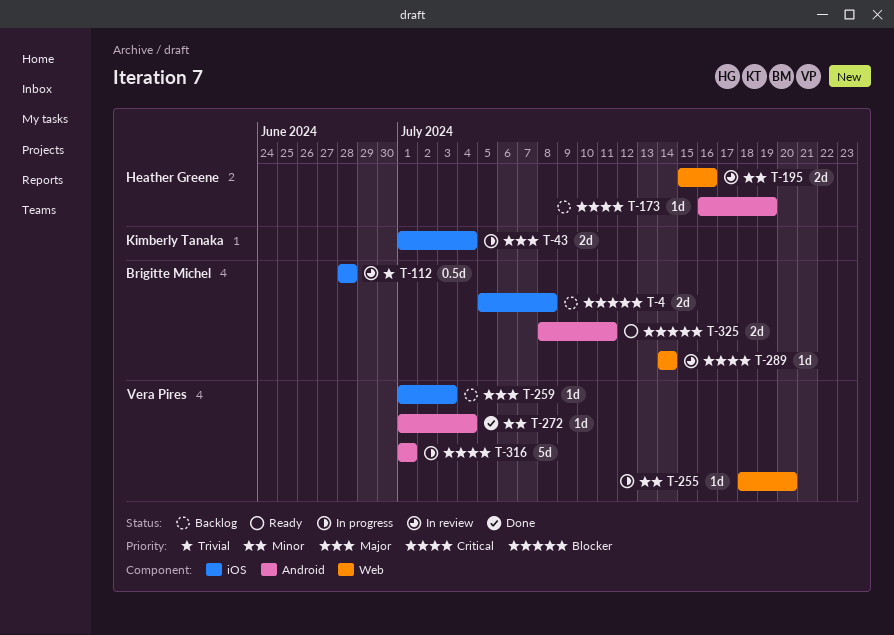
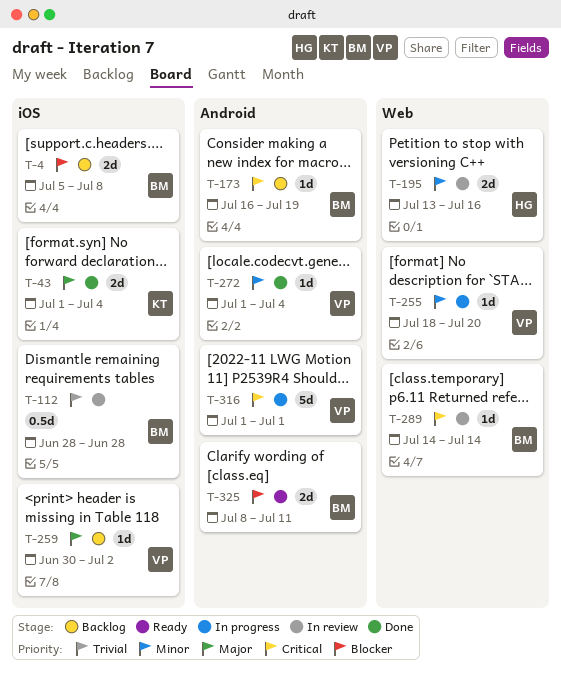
T-43, status: In progress -> Done
T-173, owner: Heather Greene -> Brigitte Michel
T-195, start: Jul 15 -> Jul 13
T-259, start: Jul 1 -> Jun 30
T-259, due: Jul 3 -> Jul 2

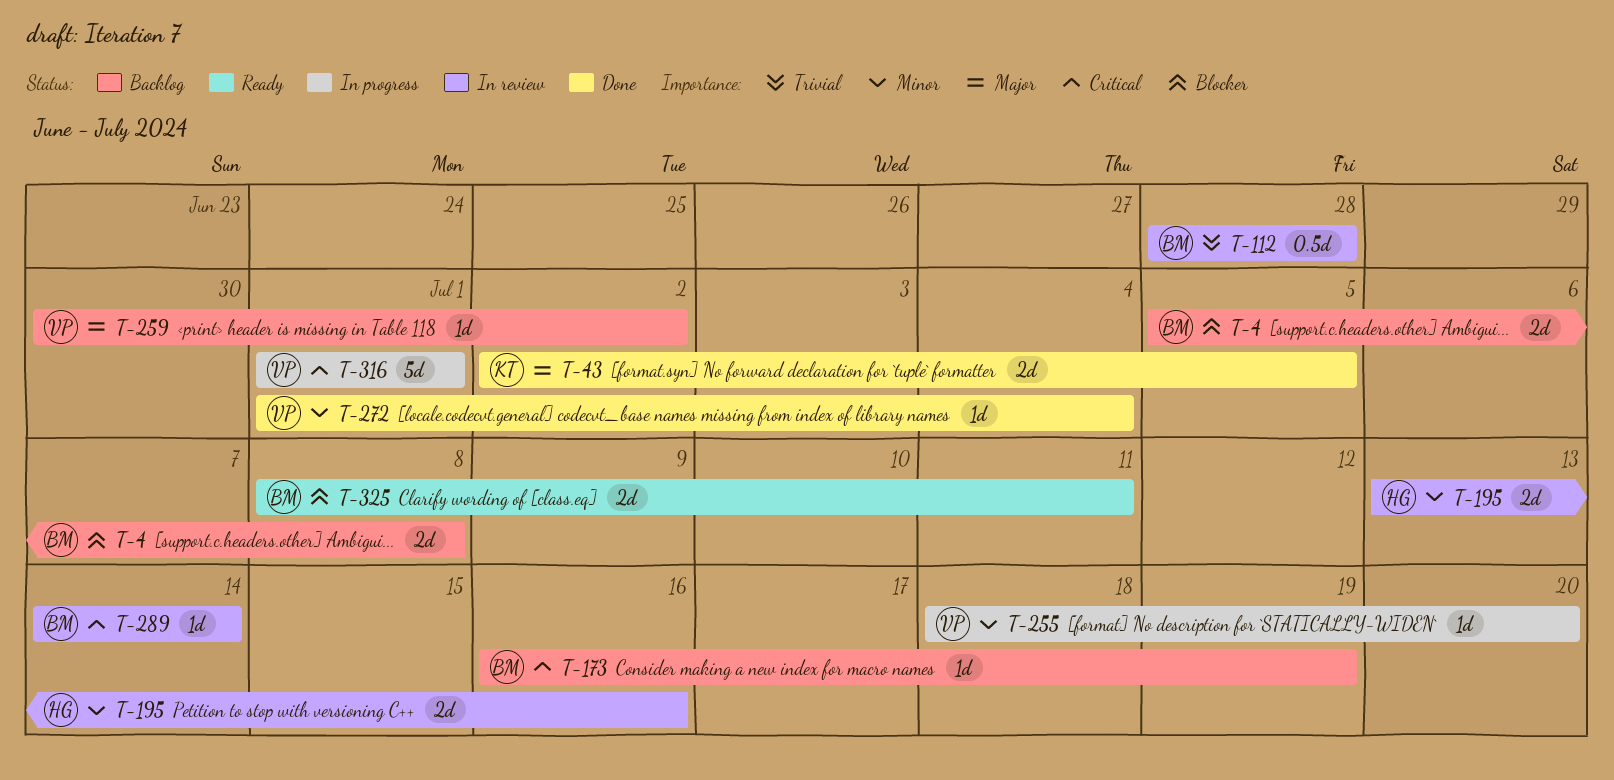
T-43, start: Jul 1 -> Jul 2
T-43, due: Jul 4 -> Jul 5

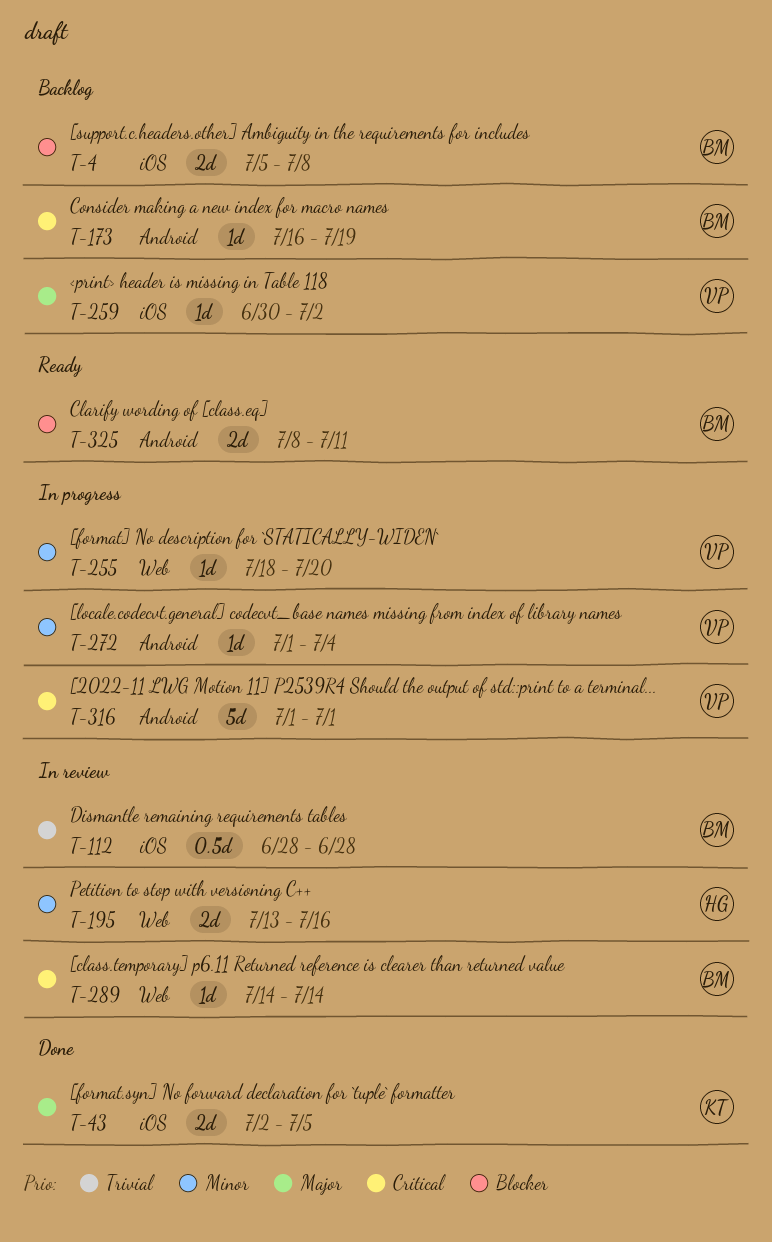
T-272, status: Done -> In progress

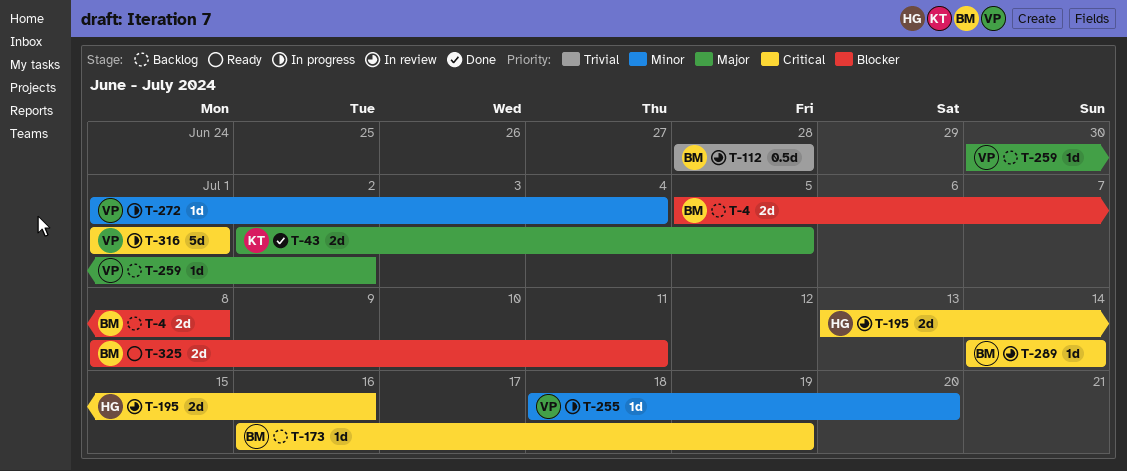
T-195, priority: Minor -> Critical

